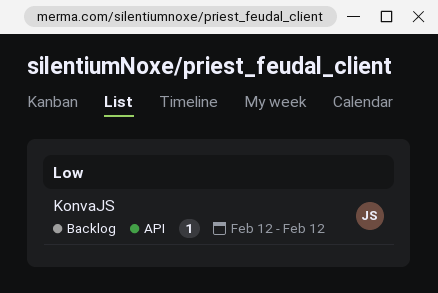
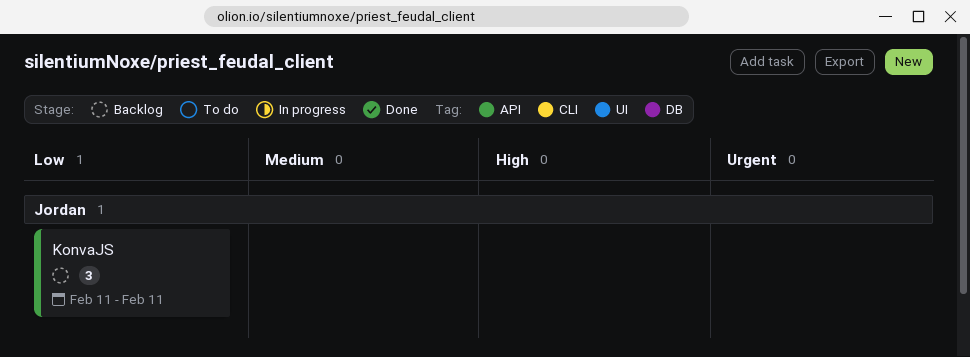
KonvaJS, estimate: 1 -> 3
KonvaJS, start: Feb 12 -> Feb 11
KonvaJS, due: Feb 12 -> Feb 11

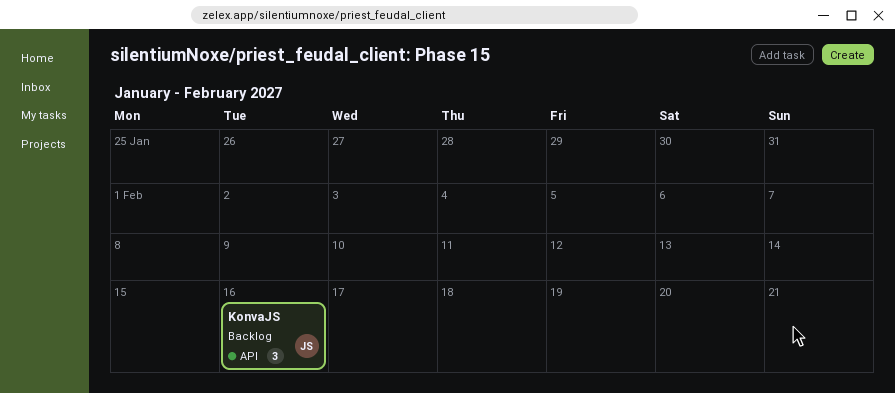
KonvaJS, due: Feb 11 -> Feb 16

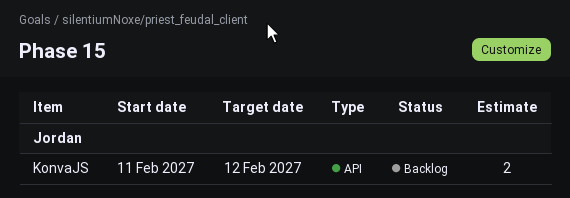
KonvaJS, estimate: 3 -> 2
KonvaJS, due: Feb 16 -> Feb 12

